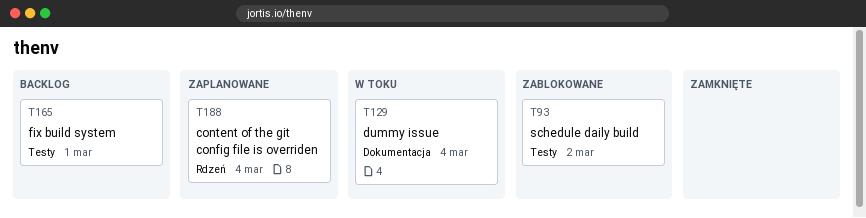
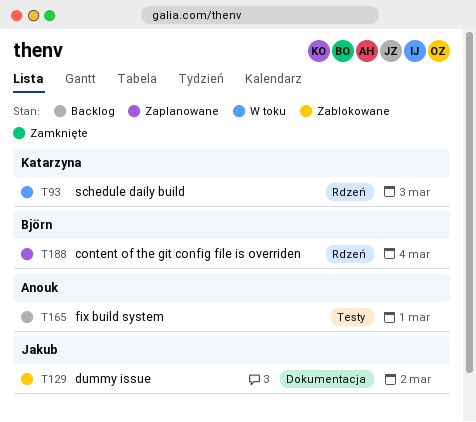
T93, status: Zablokowane -> W toku
T93, label: Testy -> Rdzeń
T93, due: Mar 2 -> Mar 3
T129, status: W toku -> Zablokowane
T129, due: Mar 4 -> Mar 2

